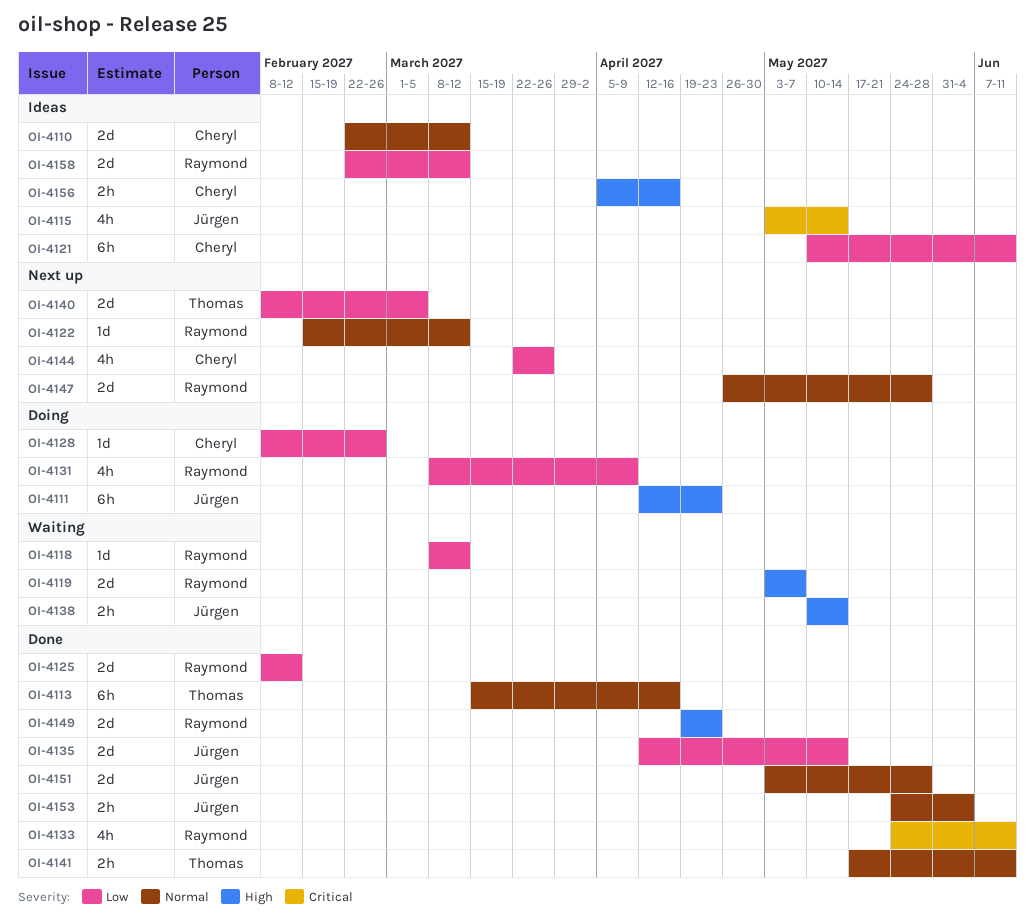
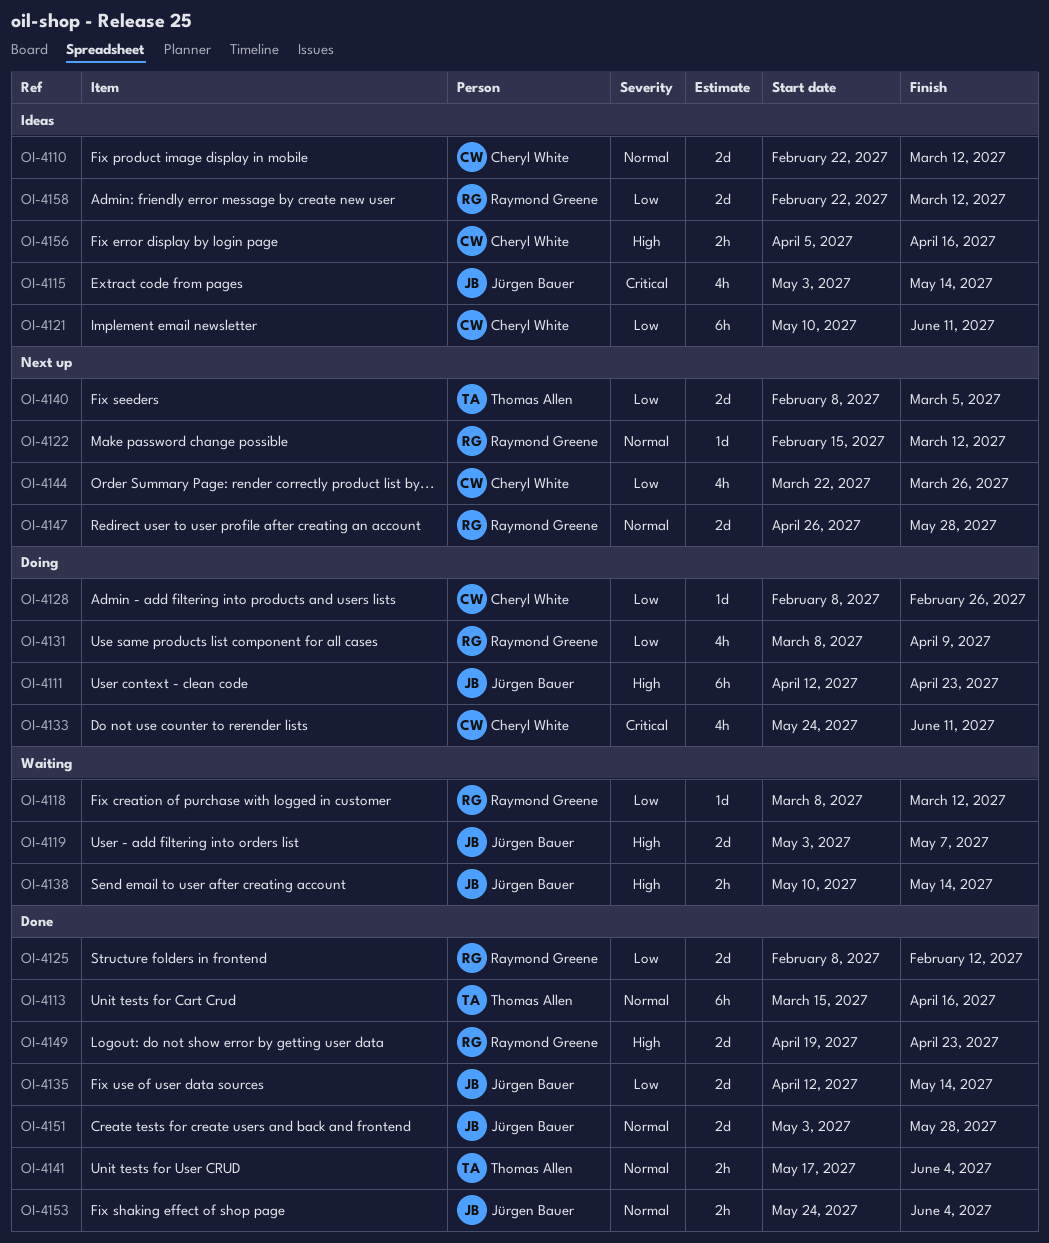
OI-4119, owner: Raymond Greene -> Jürgen Bauer
OI-4133, status: Done -> Doing
OI-4133, owner: Raymond Greene -> Cheryl White
OI-4141, due: Jun 11 -> Jun 4

